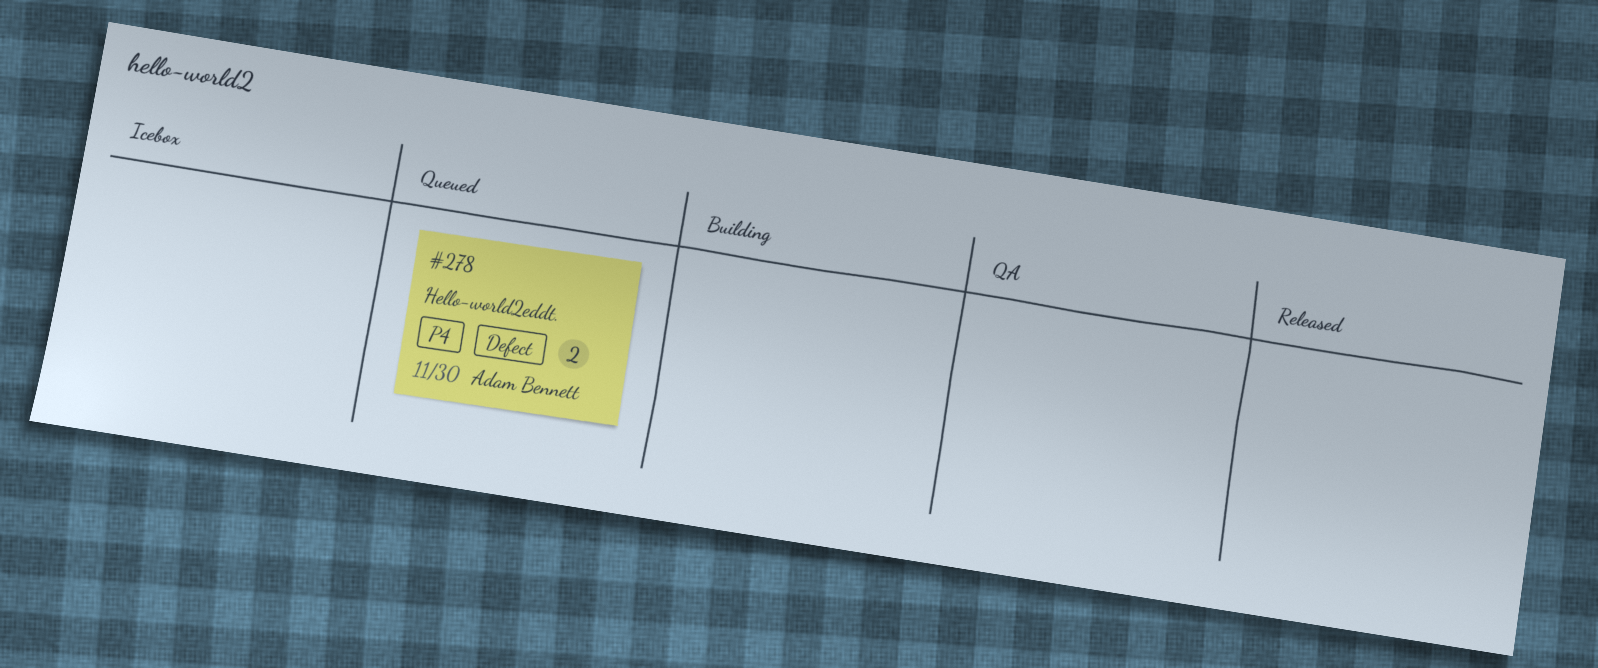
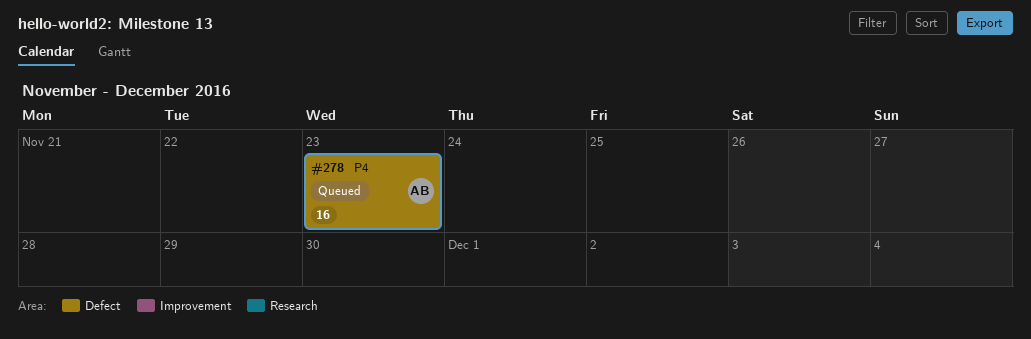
#278, estimate: 2 -> 16
#278, due: Nov 30 -> Nov 23

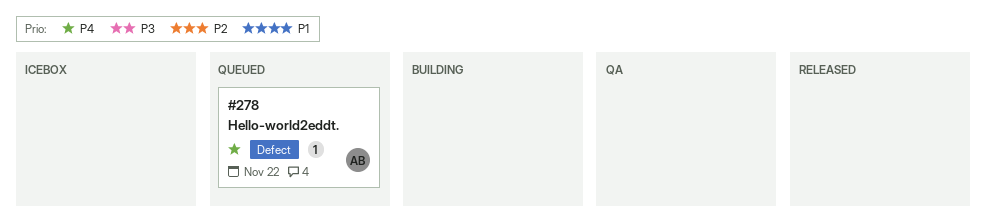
#278, estimate: 16 -> 1
#278, due: Nov 23 -> Nov 22

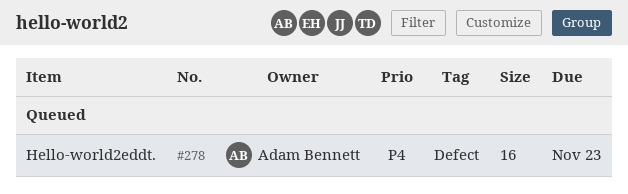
#278, estimate: 1 -> 16
#278, due: Nov 22 -> Nov 23

